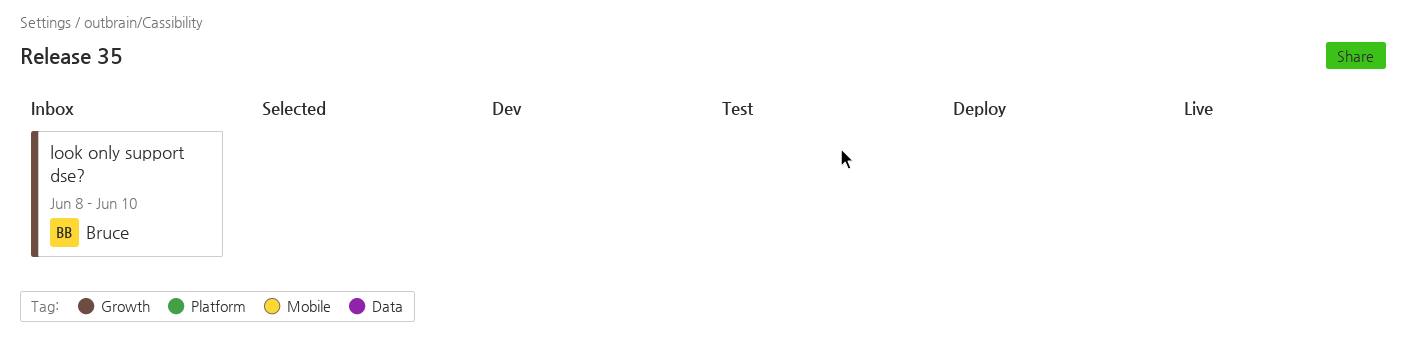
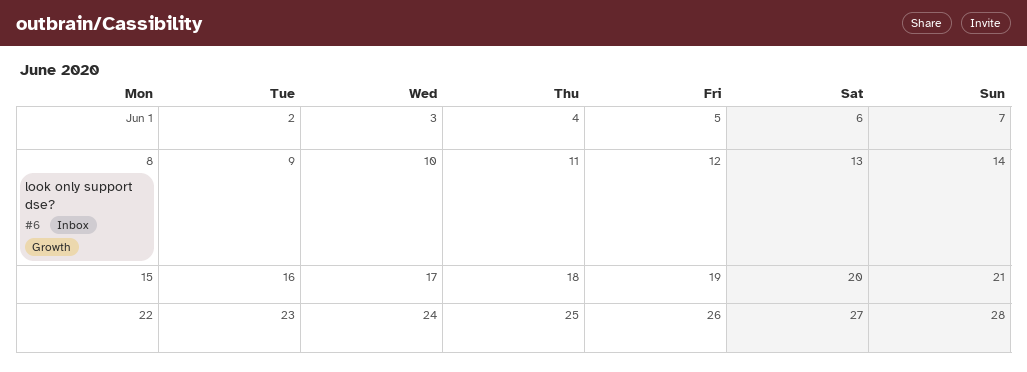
look only support dse?, due: Jun 10 -> Jun 8

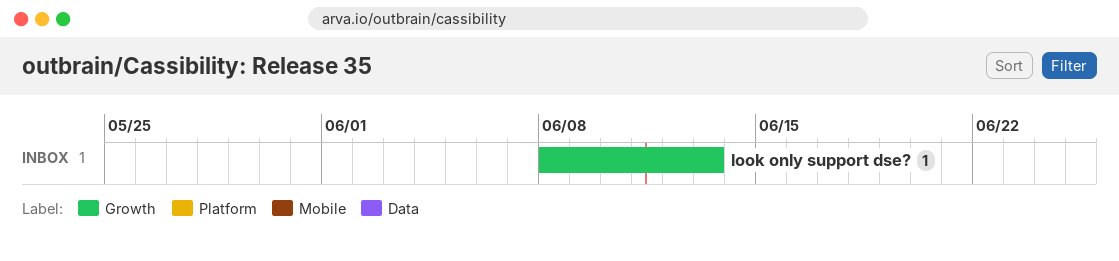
look only support dse?, due: Jun 8 -> Jun 13

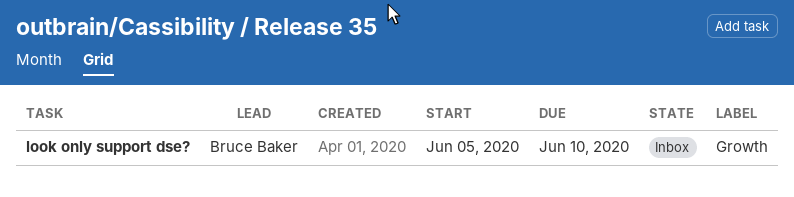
look only support dse?, start: Jun 8 -> Jun 5
look only support dse?, due: Jun 13 -> Jun 10

